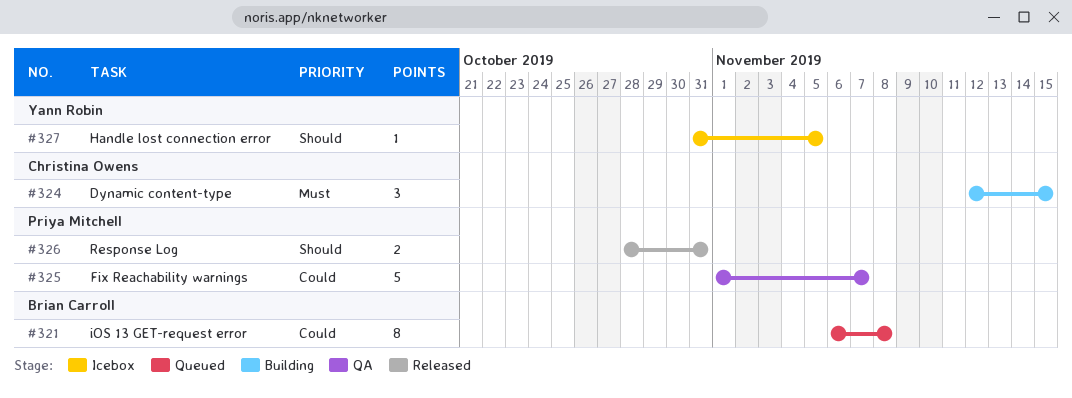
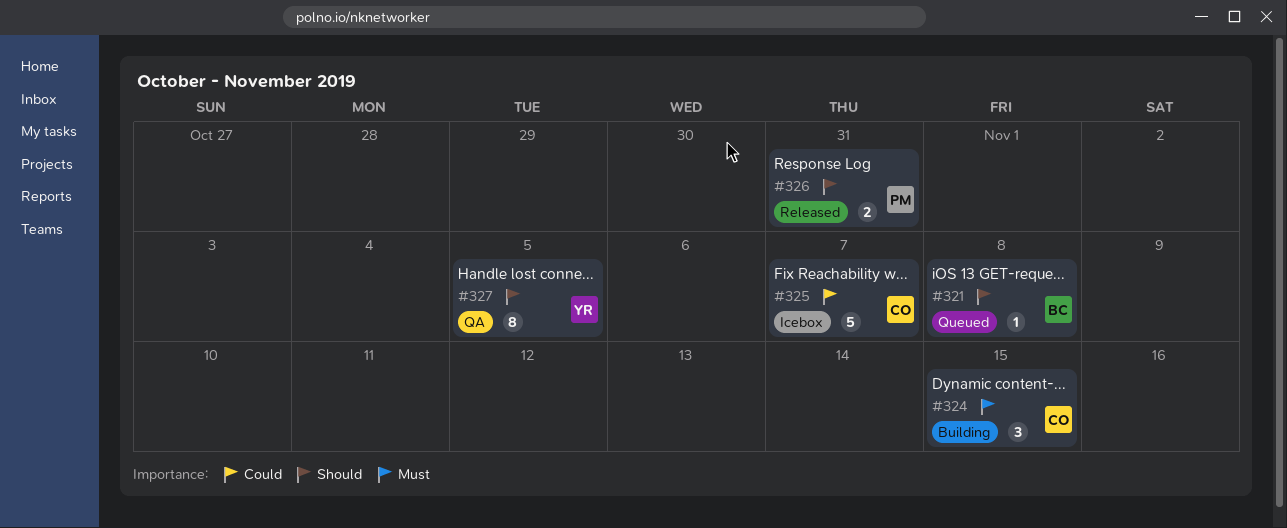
#321, priority: Could -> Should
#321, estimate: 8 -> 1
#325, status: QA -> Icebox
#325, owner: Priya Mitchell -> Christina Owens
#327, status: Icebox -> QA
#327, estimate: 1 -> 8

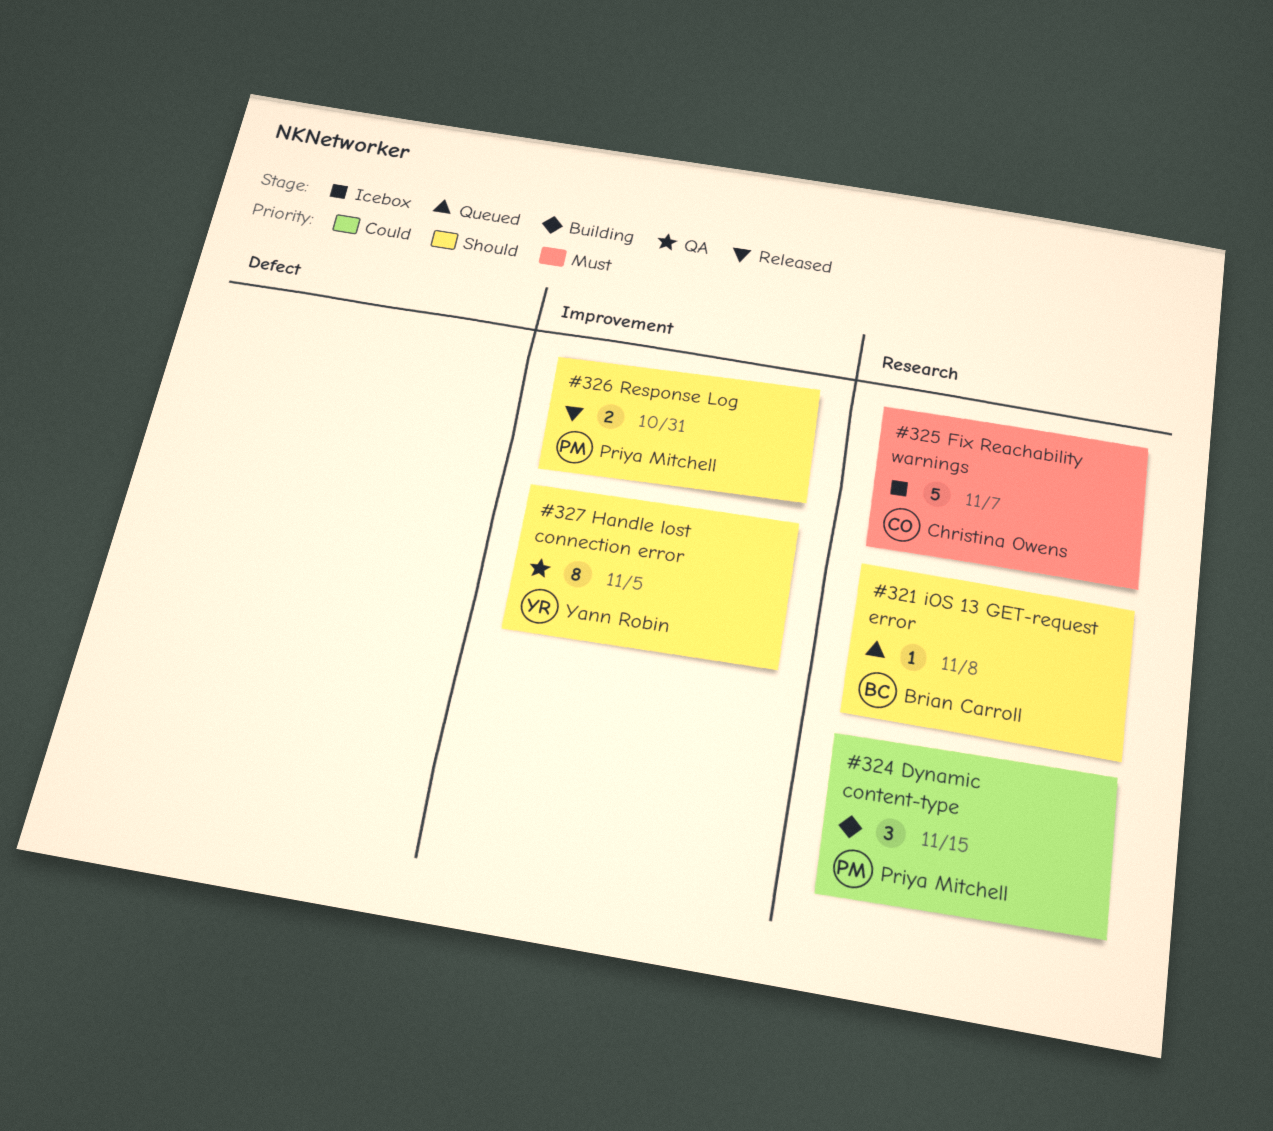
#324, owner: Christina Owens -> Priya Mitchell
#324, priority: Must -> Could
#325, priority: Could -> Must

